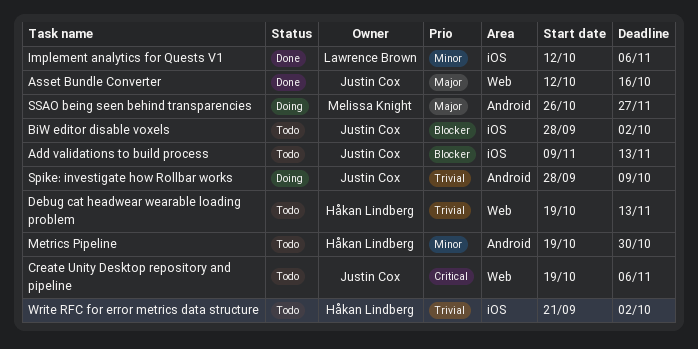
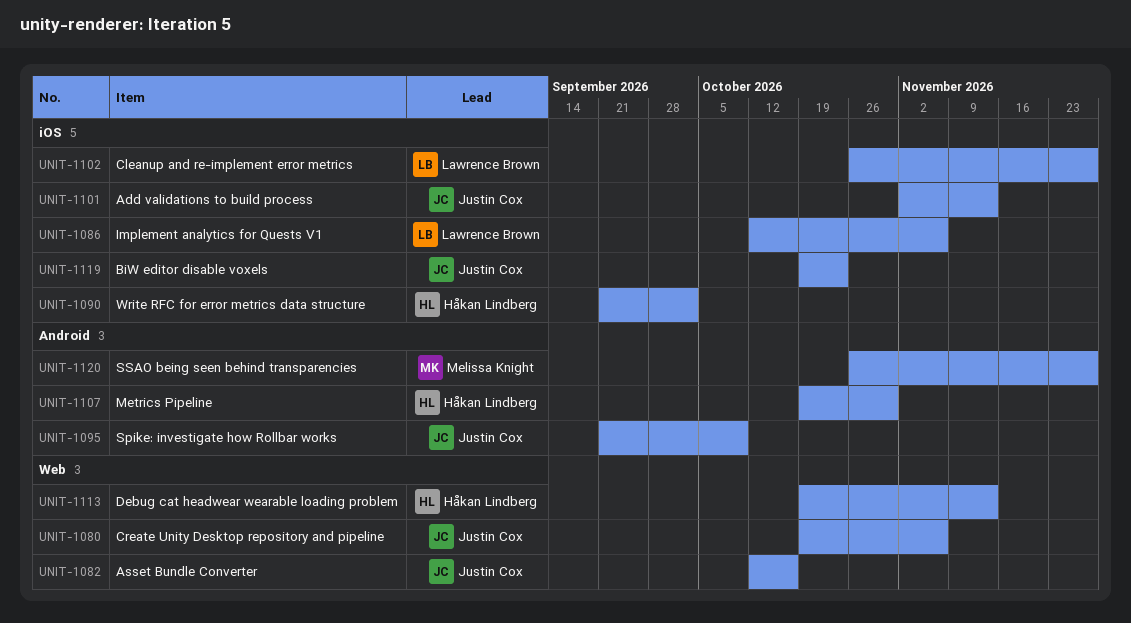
Add validations to build process, start: Nov 9 -> Nov 2
BiW editor disable voxels, start: Sep 28 -> Oct 19
BiW editor disable voxels, due: Oct 2 -> Oct 23
Cleanup and re-implement error metrics: none -> present
Spike: investigate how Rollbar works, start: Sep 28 -> Sep 21

